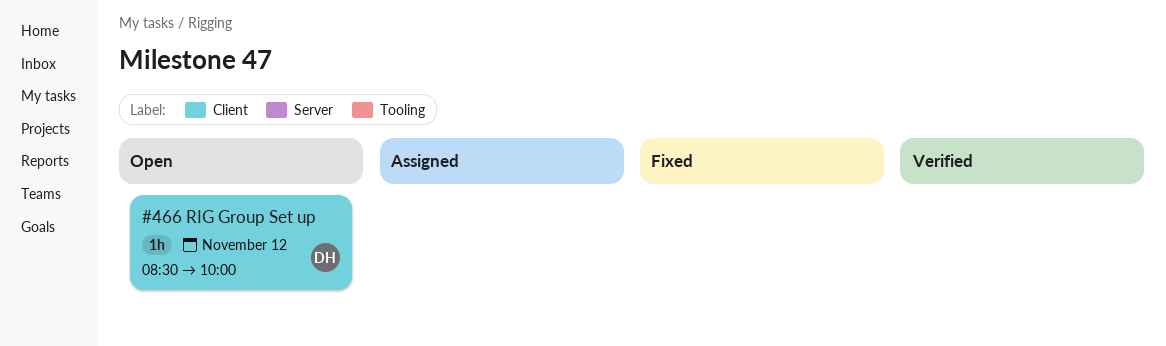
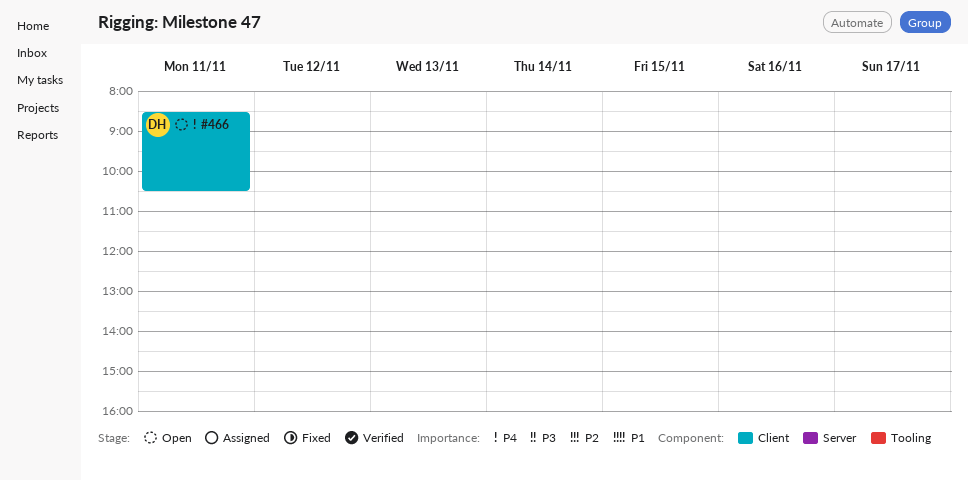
#466, day: Nov 12 -> Nov 11
#466, ends: 10:00 -> 10:30

